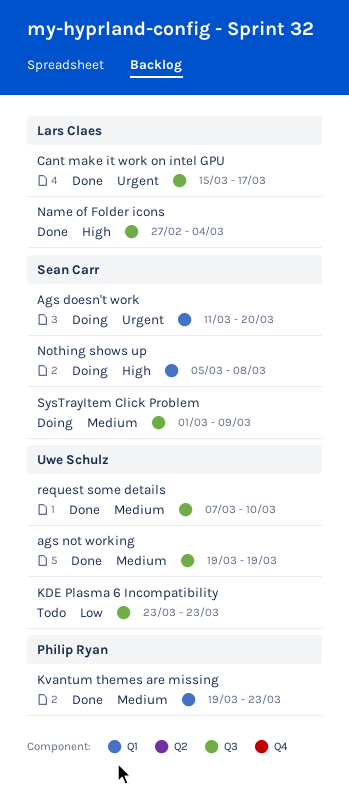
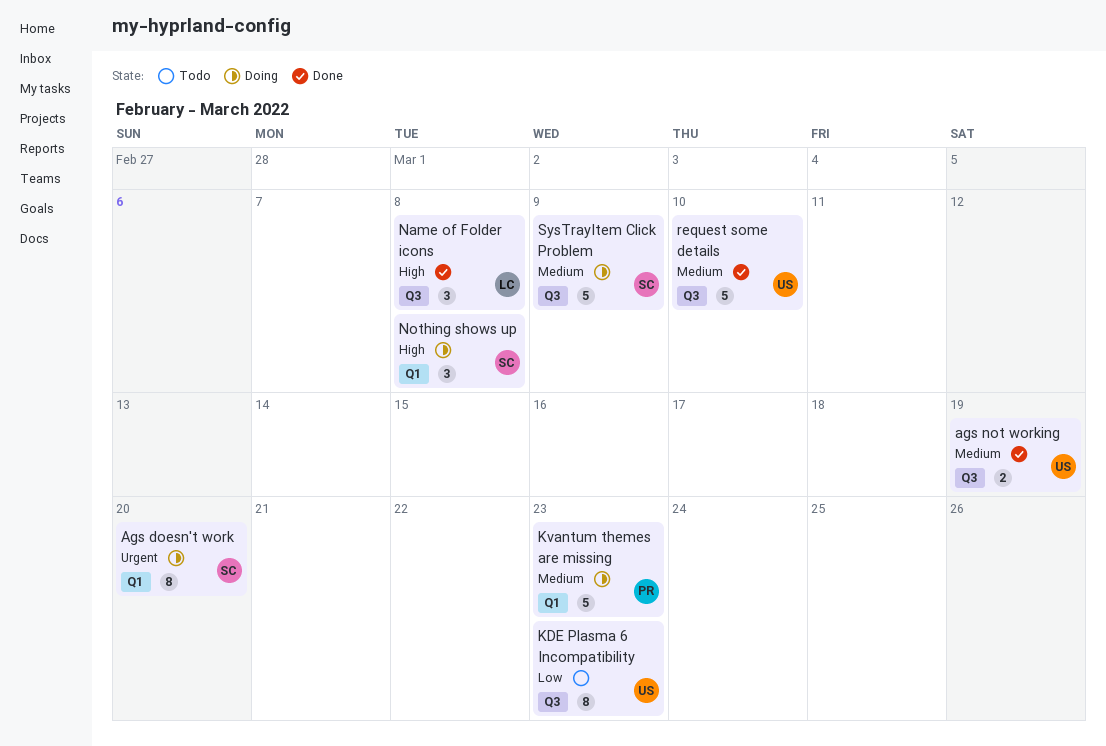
Cant make it work on intel GPU: present -> none
Kvantum themes are missing, status: Done -> Doing
Name of Folder icons, due: Mar 4 -> Mar 8

